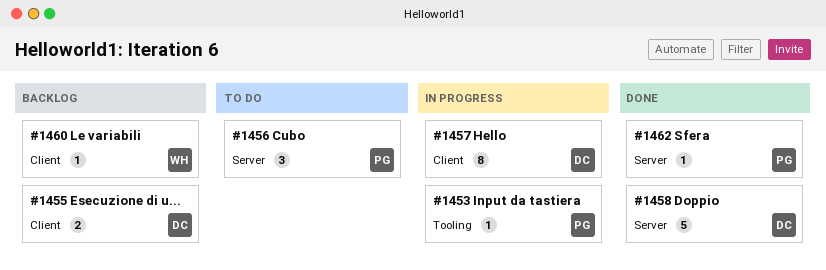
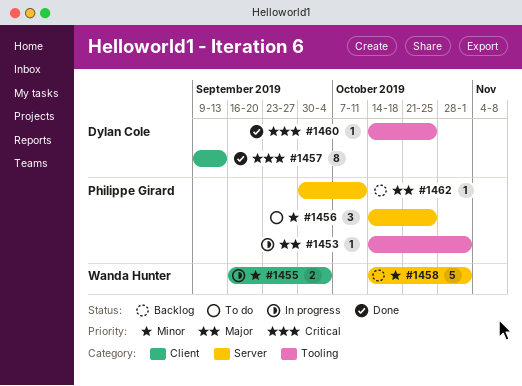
#1455, status: Backlog -> In progress
#1455, owner: Dylan Cole -> Wanda Hunter
#1457, status: In progress -> Done
#1458, status: Done -> Backlog
#1458, owner: Dylan Cole -> Wanda Hunter
#1460, status: Backlog -> Done
#1460, owner: Wanda Hunter -> Dylan Cole
#1460, label: Client -> Tooling
#1462, status: Done -> Backlog

